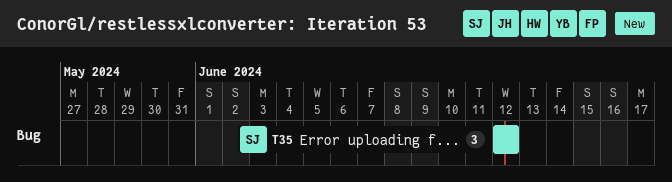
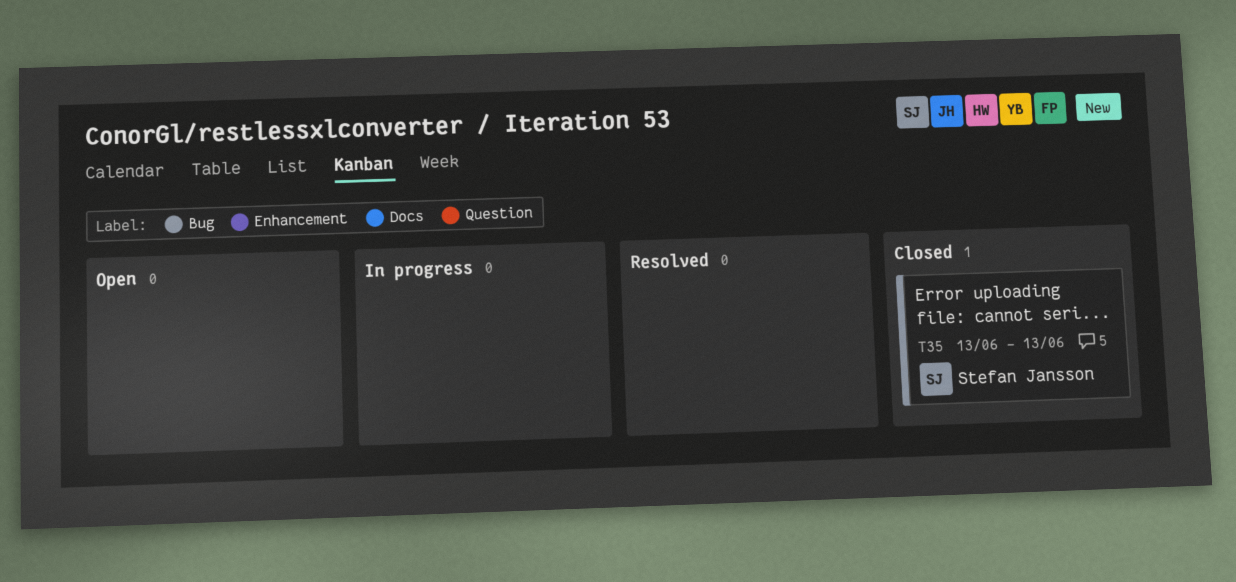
T35, start: Jun 12 -> Jun 13
T35, due: Jun 12 -> Jun 13

